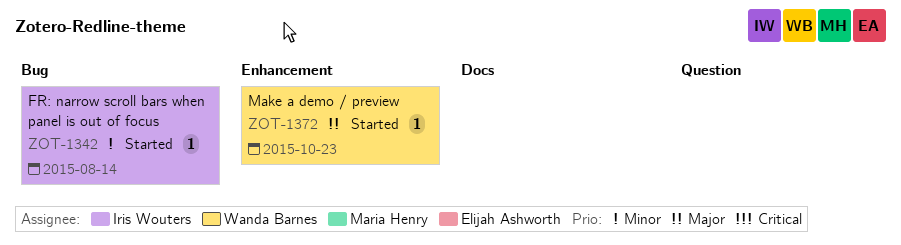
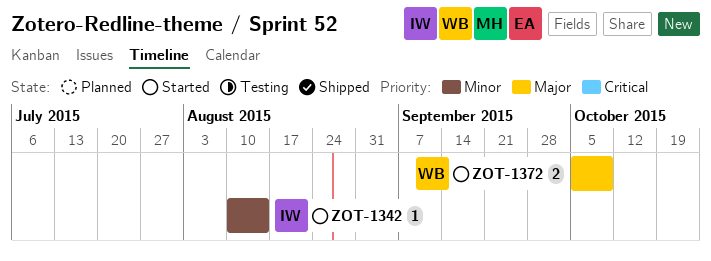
ZOT-1372, estimate: 1 -> 2
ZOT-1372, due: Oct 23 -> Oct 9

